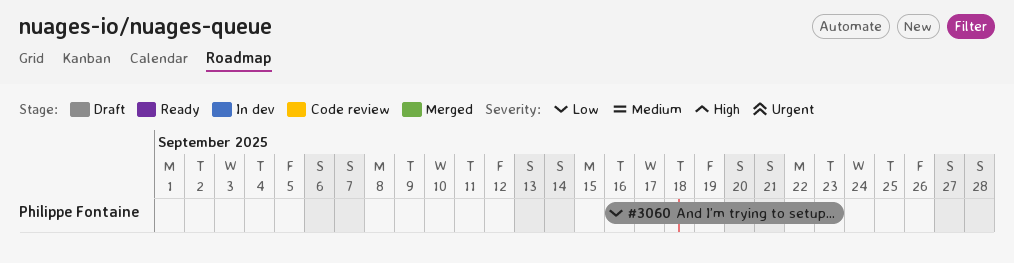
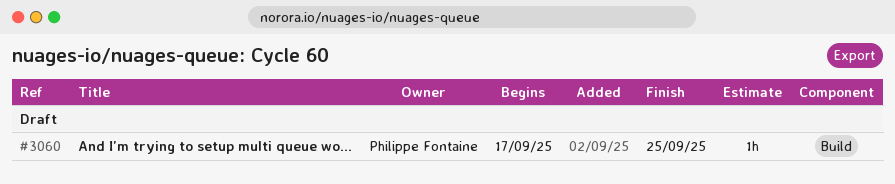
#3060, start: Sep 16 -> Sep 17
#3060, due: Sep 23 -> Sep 25

